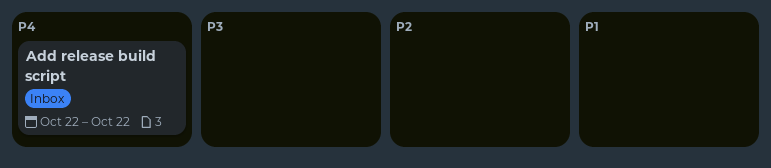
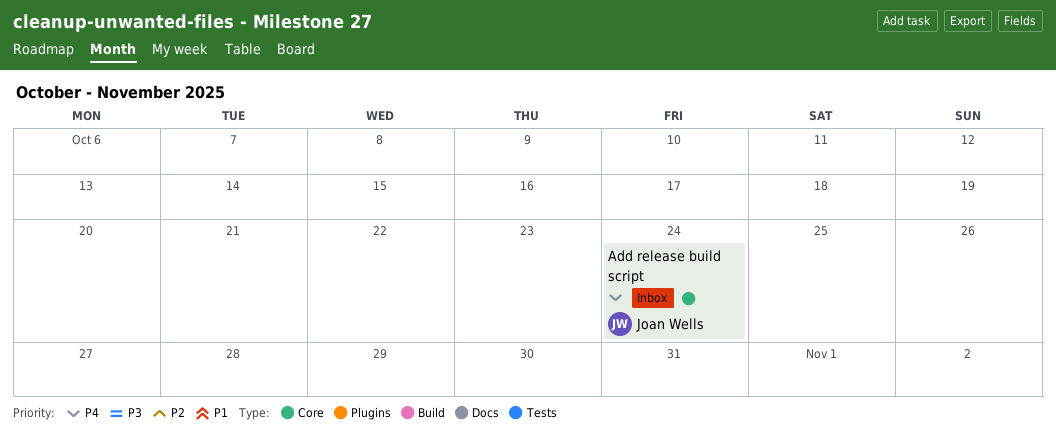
Add release build script, due: Oct 22 -> Oct 24

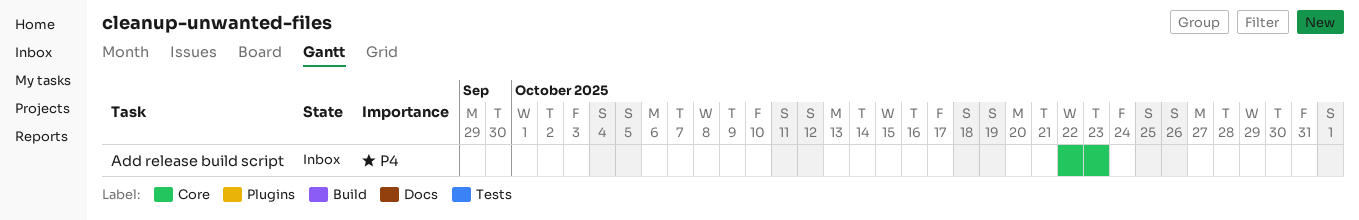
Add release build script, due: Oct 24 -> Oct 23

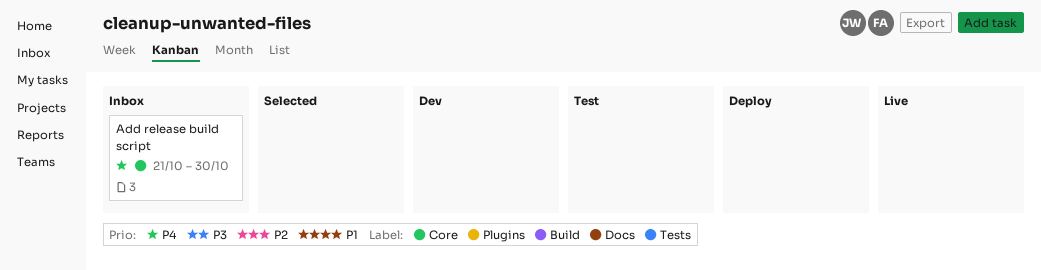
Add release build script, start: Oct 22 -> Oct 21
Add release build script, due: Oct 23 -> Oct 30

